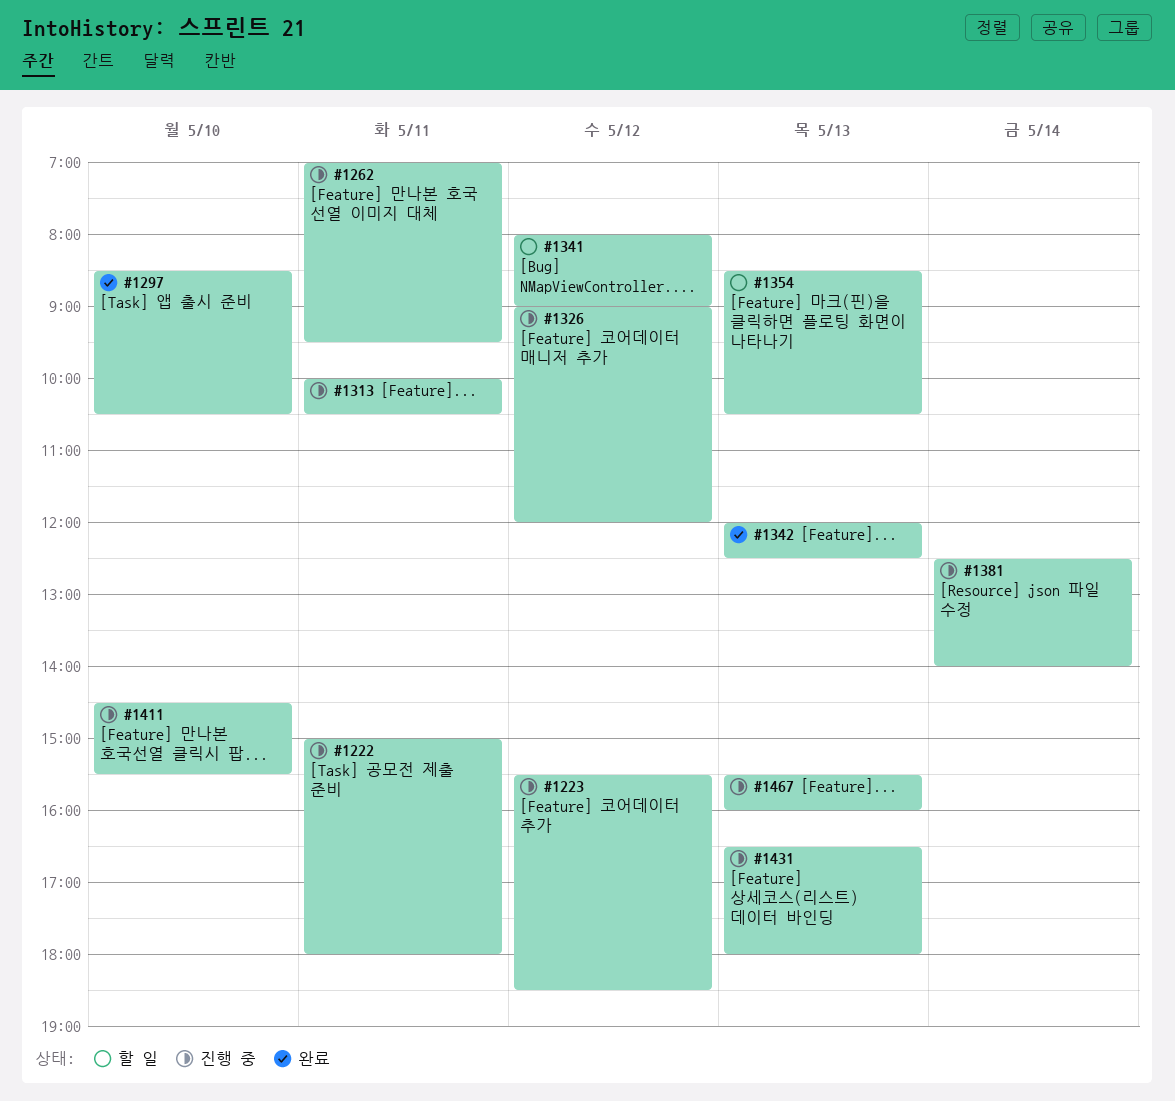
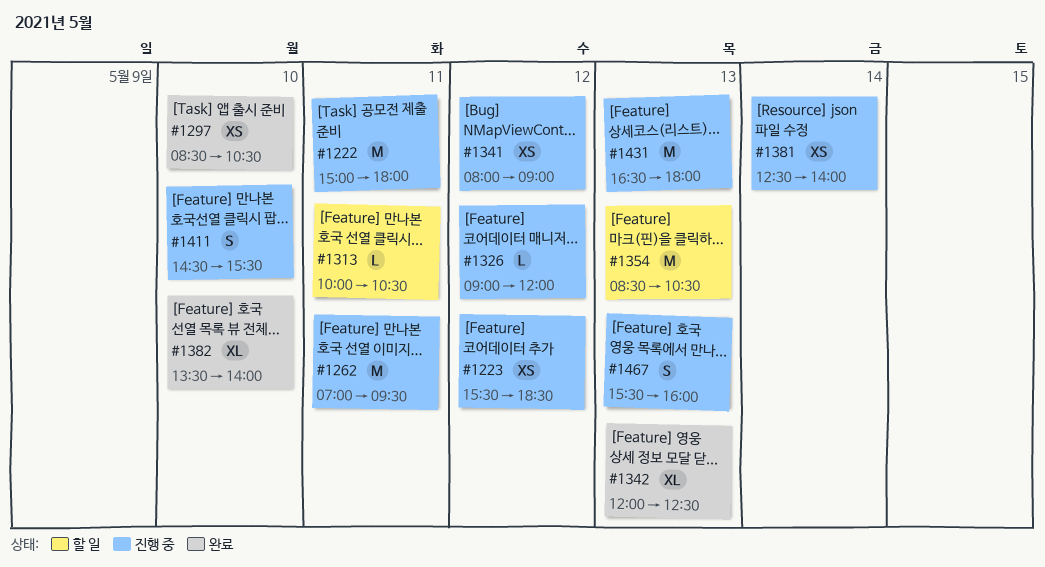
#1313, status: 진행 중 -> 할 일
#1341, status: 할 일 -> 진행 중
#1382: none -> present

